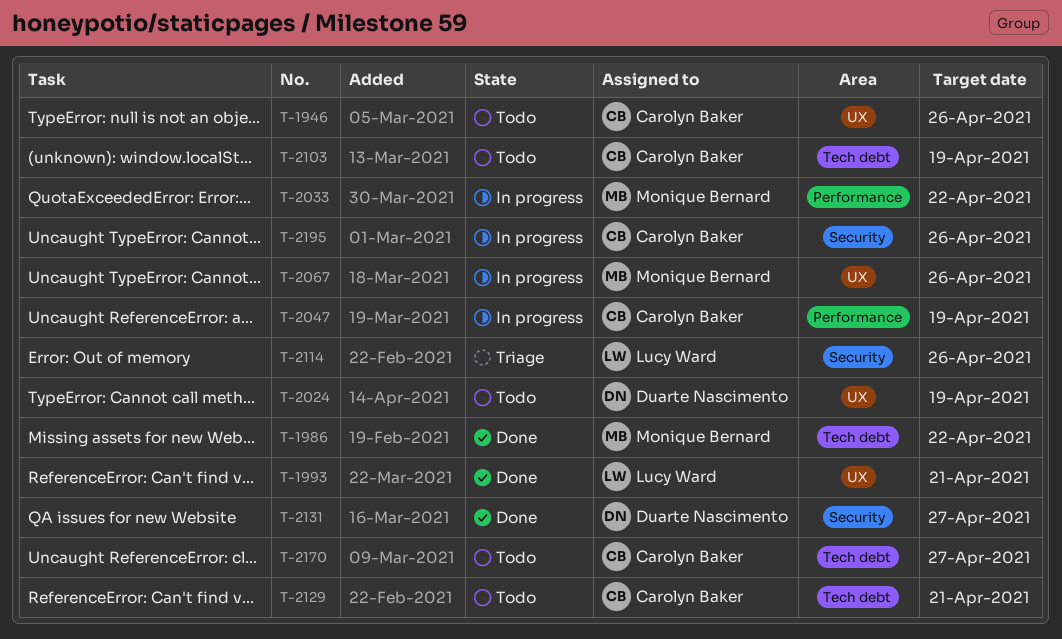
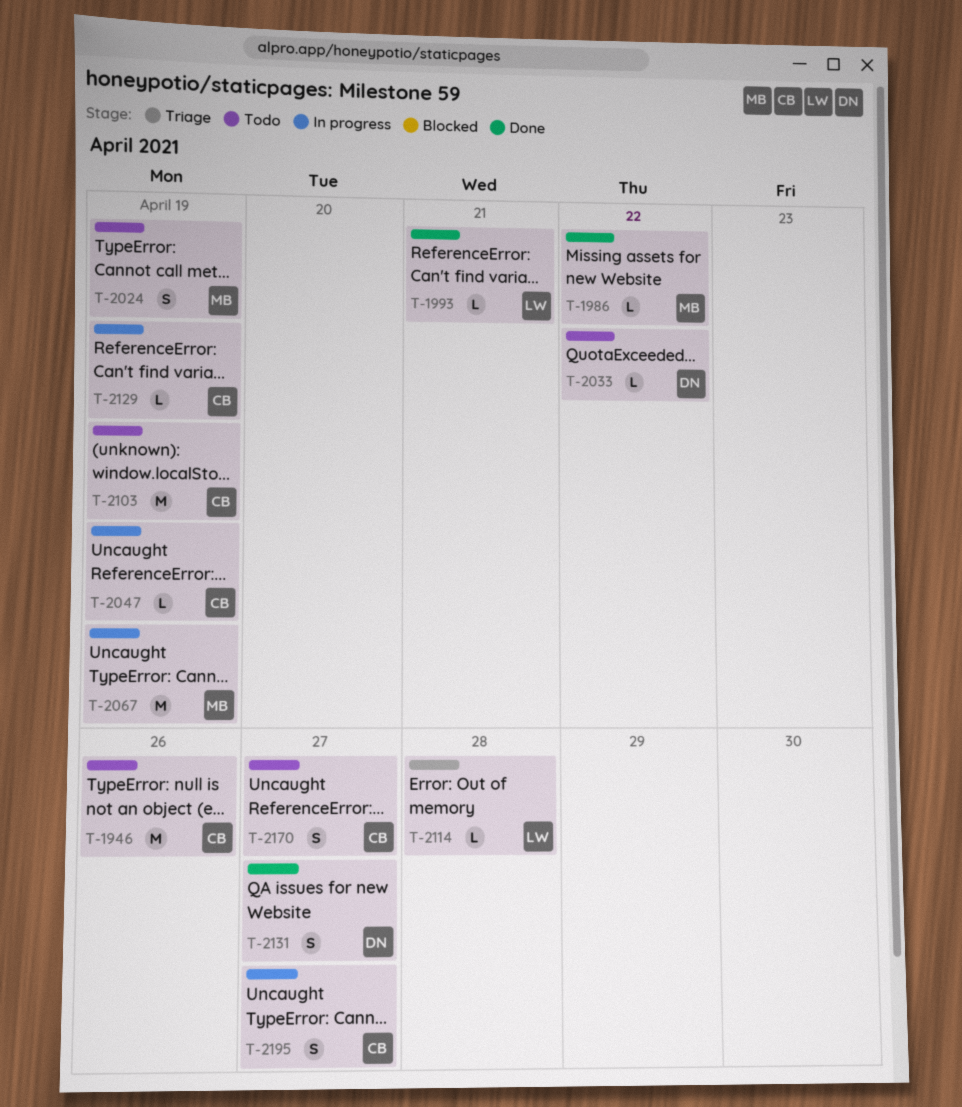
T-2024, owner: Duarte Nascimento -> Monique Bernard
T-2033, status: In progress -> Todo
T-2033, owner: Monique Bernard -> Duarte Nascimento
T-2067, due: Apr 26 -> Apr 19
T-2114, due: Apr 26 -> Apr 28
T-2129, status: Todo -> In progress
T-2129, due: Apr 21 -> Apr 19
T-2195, due: Apr 26 -> Apr 27

